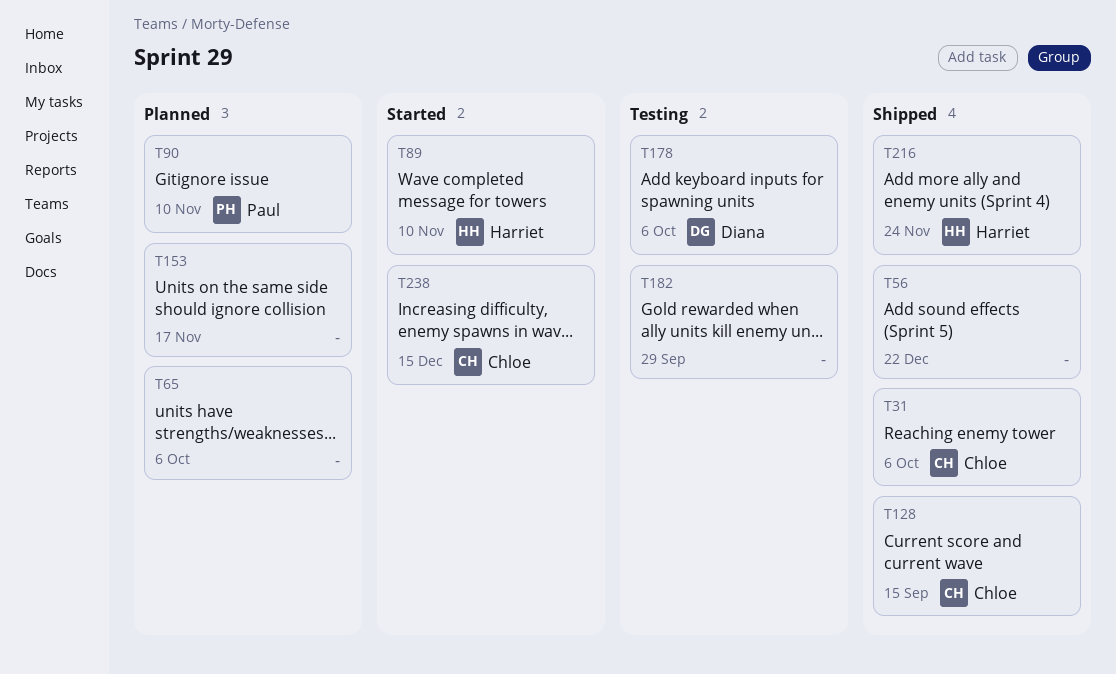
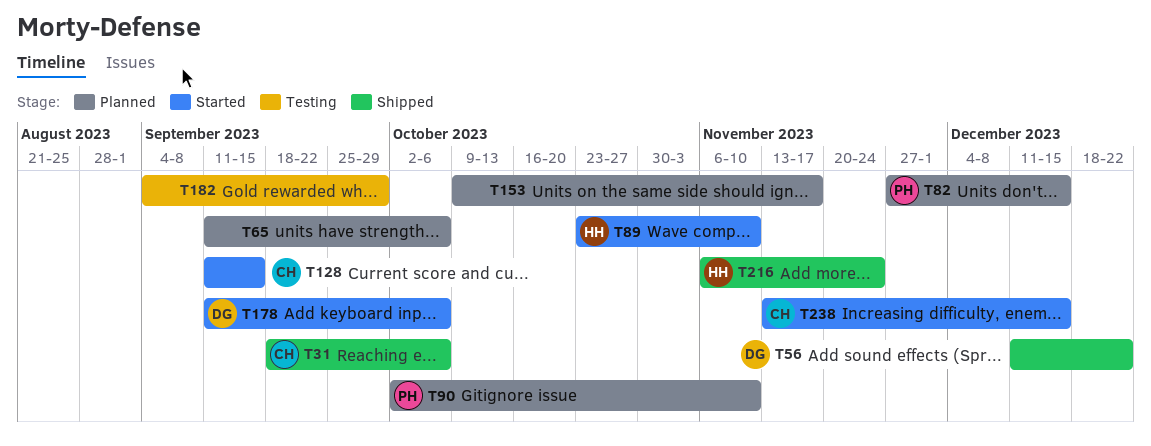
T56, owner: none -> Diana
T82: none -> present
T128, status: Shipped -> Started
T178, status: Testing -> Started

